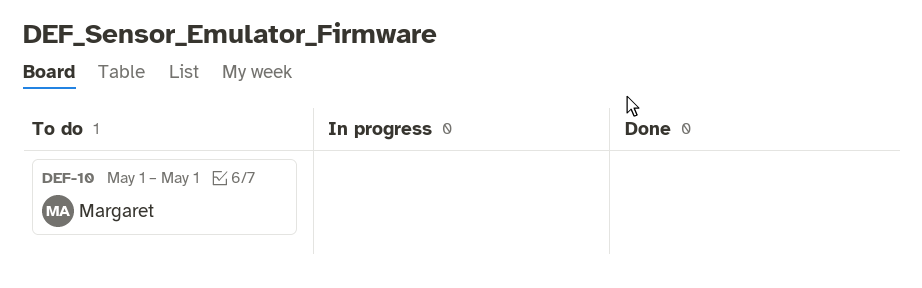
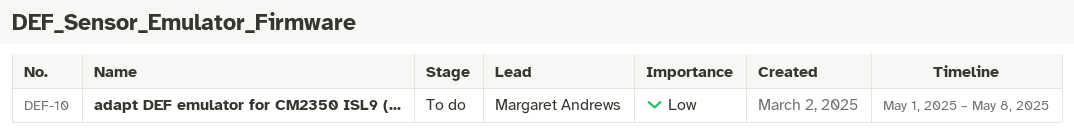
DEF-10, due: May 1 -> May 8

